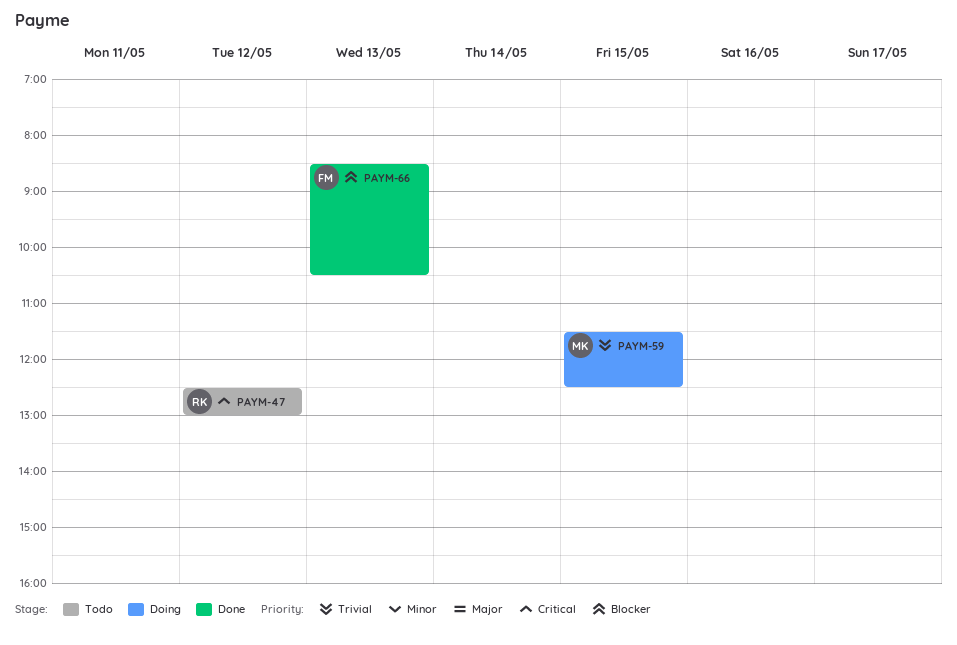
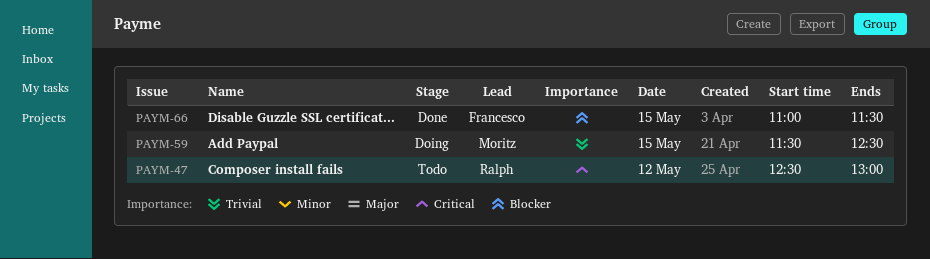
PAYM-66, day: May 13 -> May 15
PAYM-66, begins: 08:30 -> 11:00
PAYM-66, ends: 10:30 -> 11:30

